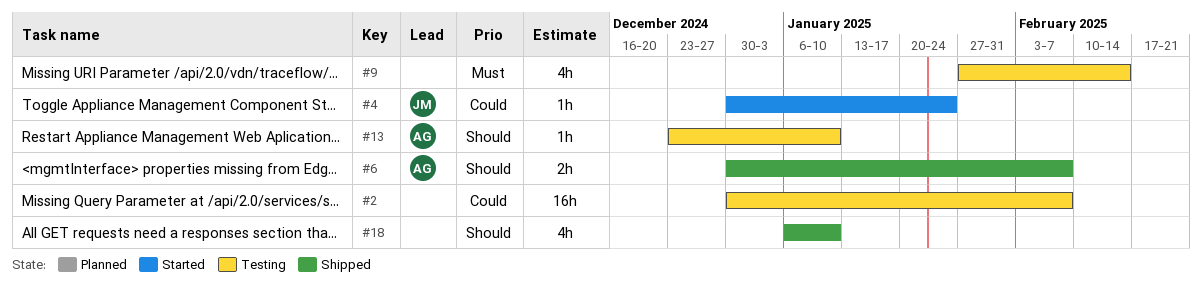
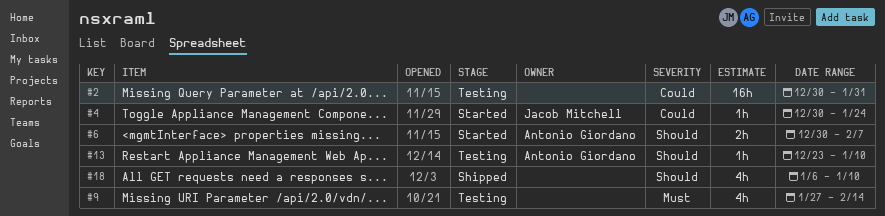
#2, due: Feb 7 -> Jan 31
#6, status: Shipped -> Started

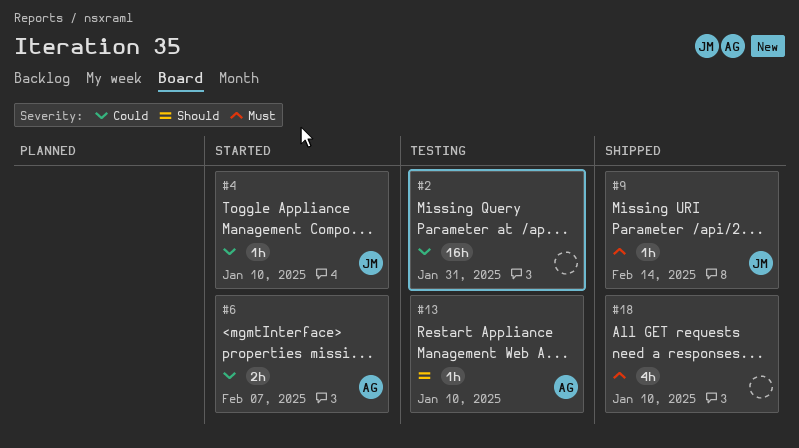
#4, due: Jan 24 -> Jan 10
#6, priority: Should -> Could
#9, status: Testing -> Shipped
#9, owner: none -> Jacob Mitchell
#9, estimate: 4h -> 1h
#18, priority: Should -> Must

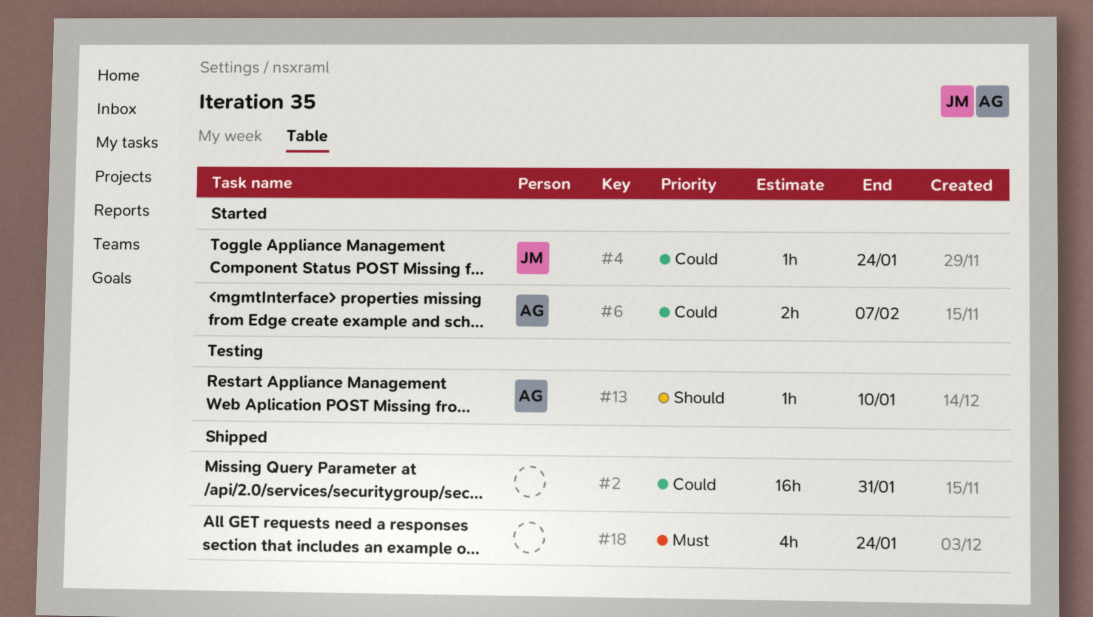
#2, status: Testing -> Shipped
#4, due: Jan 10 -> Jan 24
#9: present -> none
#18, due: Jan 10 -> Jan 24

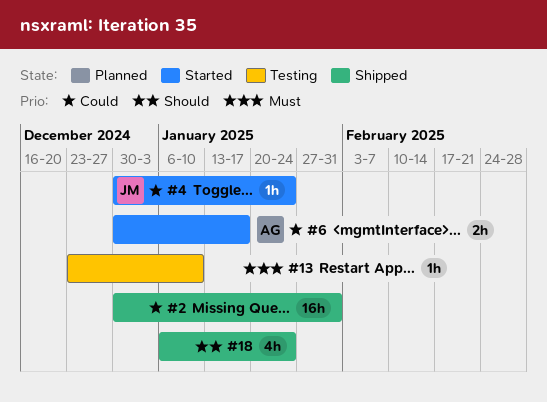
#6, due: Feb 7 -> Jan 17
#13, owner: AG -> none
#13, priority: Should -> Must
#18, priority: Must -> Should

